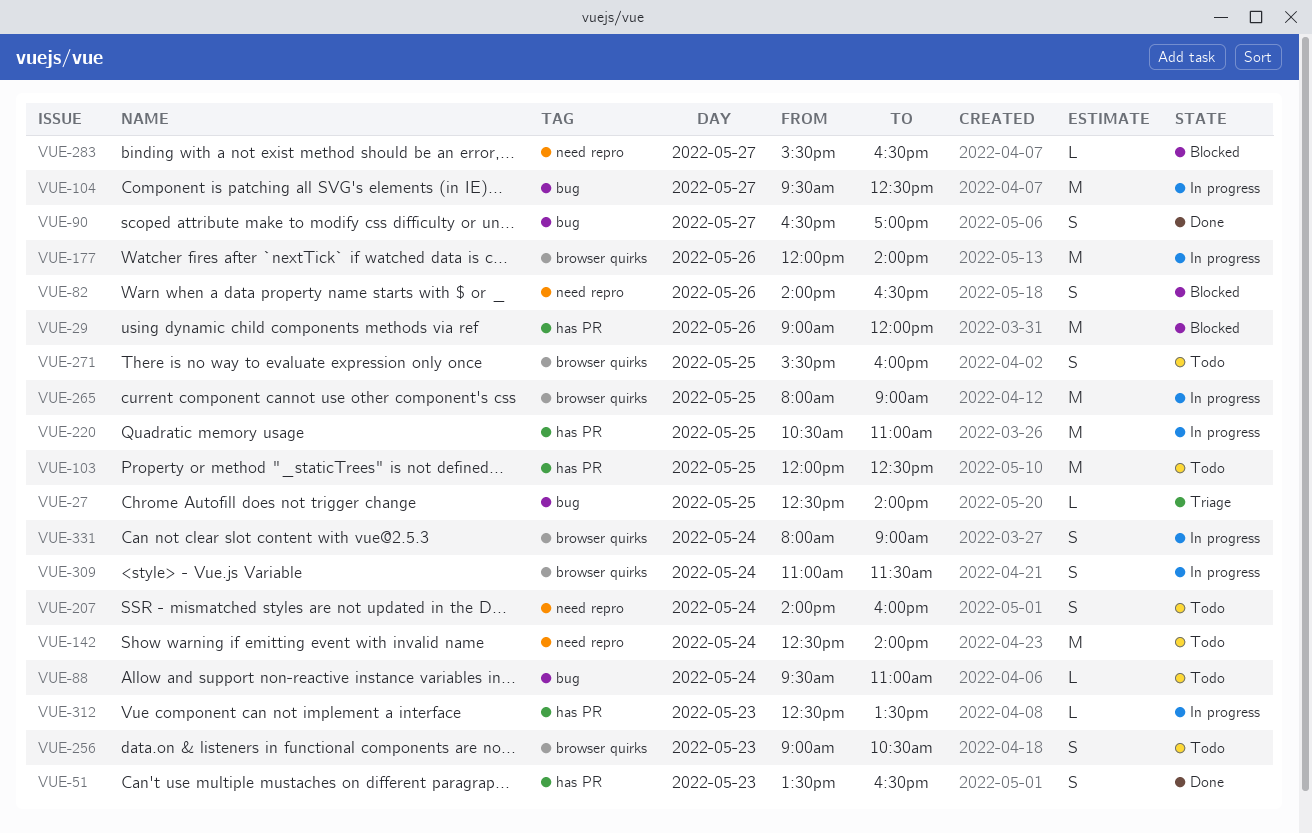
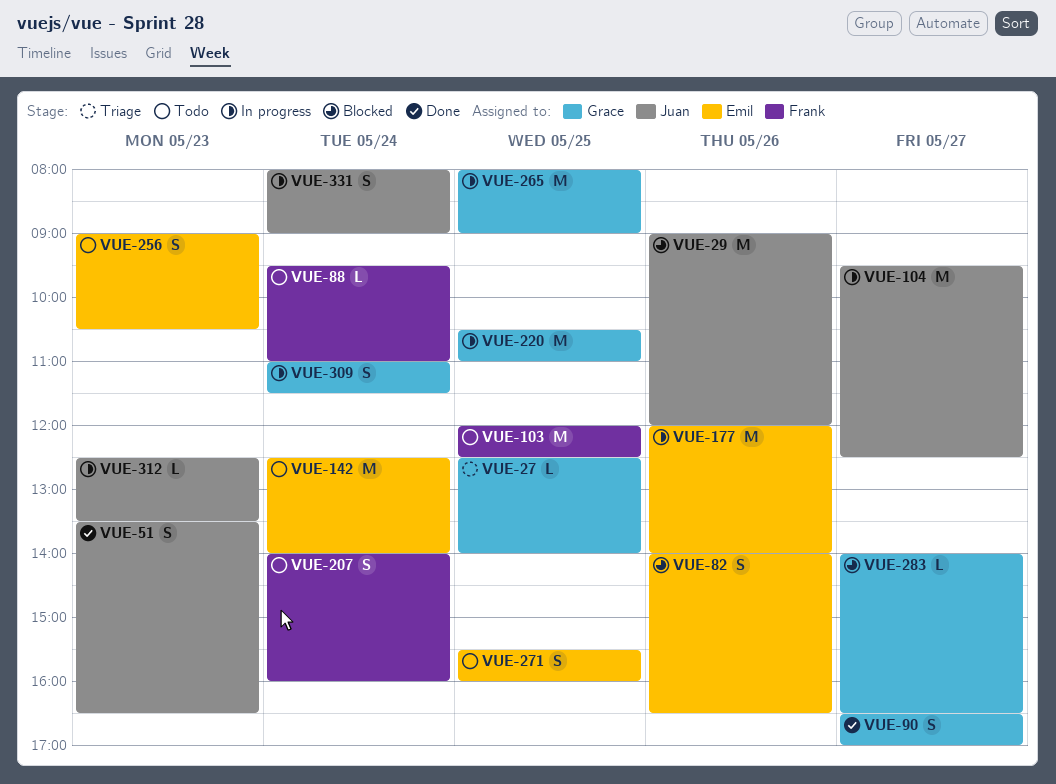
VUE-283, begins: 15:30 -> 14:00

